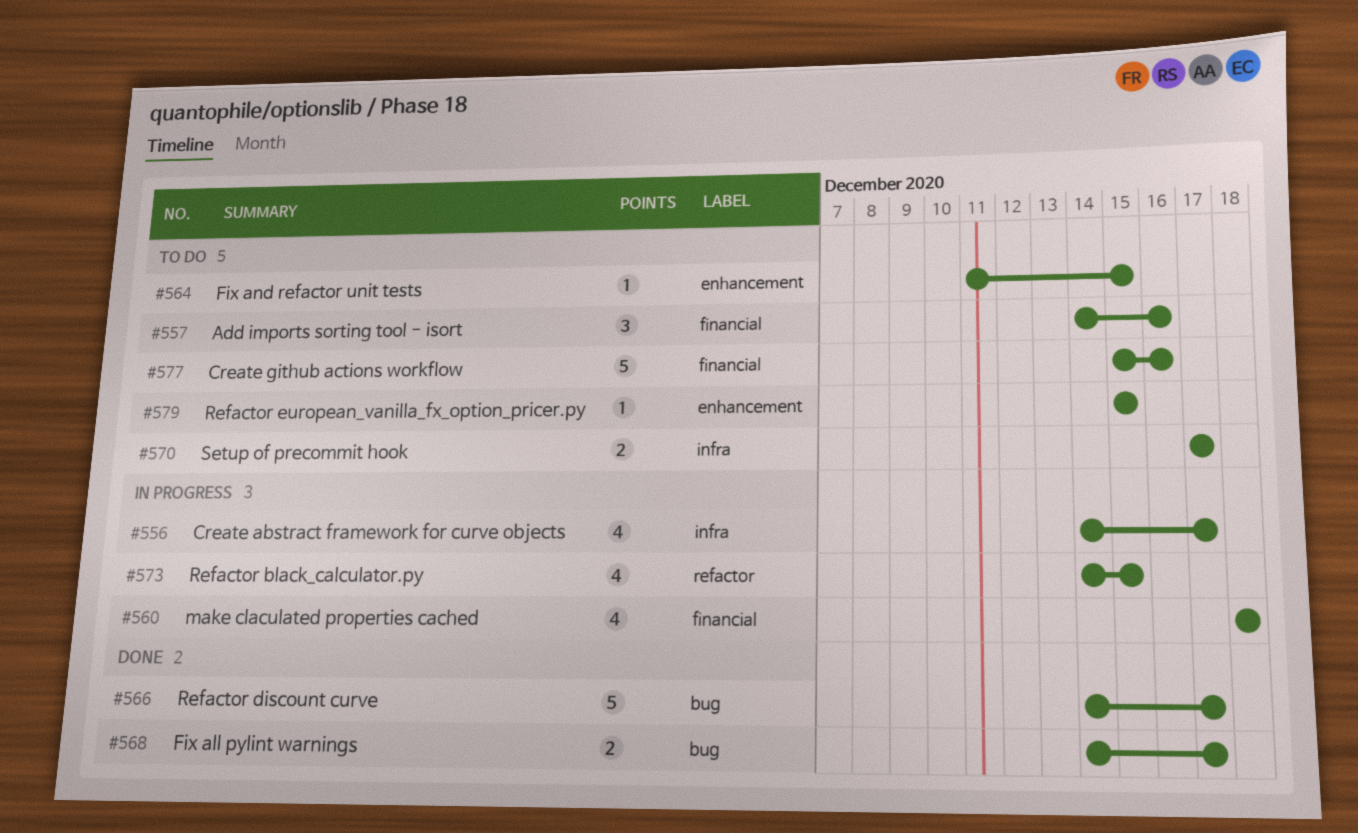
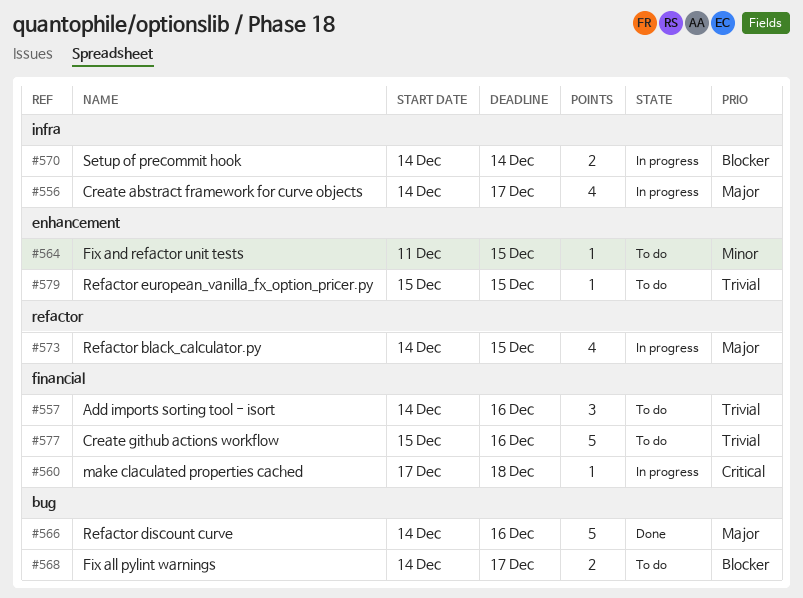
#560, estimate: 4 -> 1
#560, start: Dec 18 -> Dec 17
#566, due: Dec 17 -> Dec 16
#568, status: Done -> To do
#570, status: To do -> In progress
#570, start: Dec 17 -> Dec 14
#570, due: Dec 17 -> Dec 14

